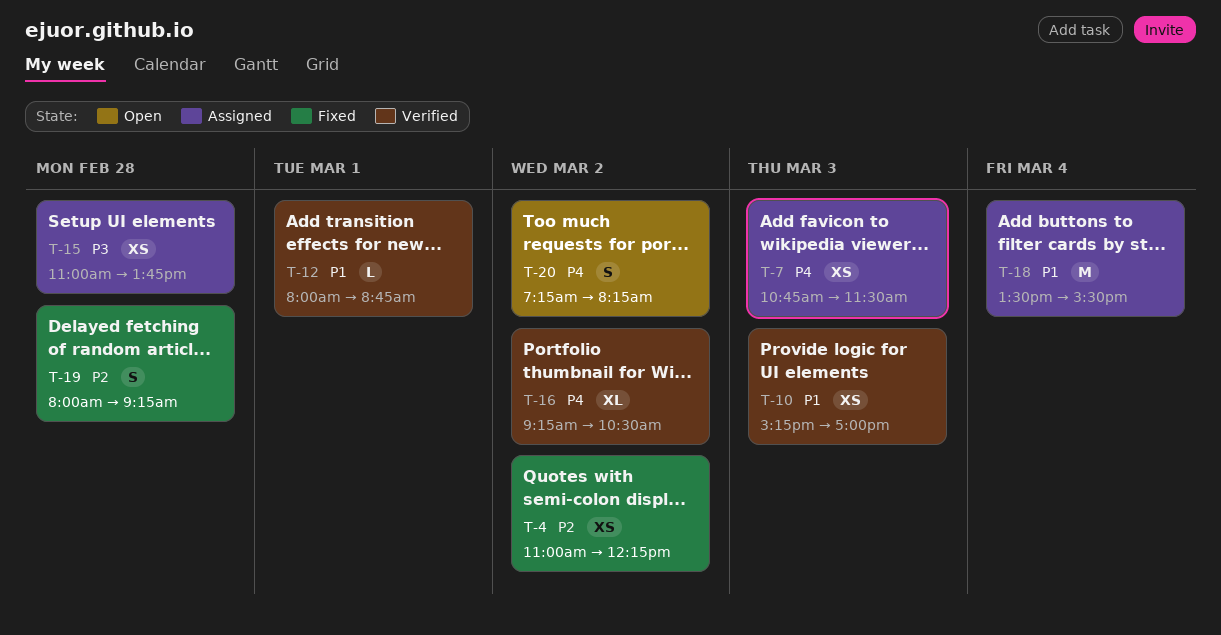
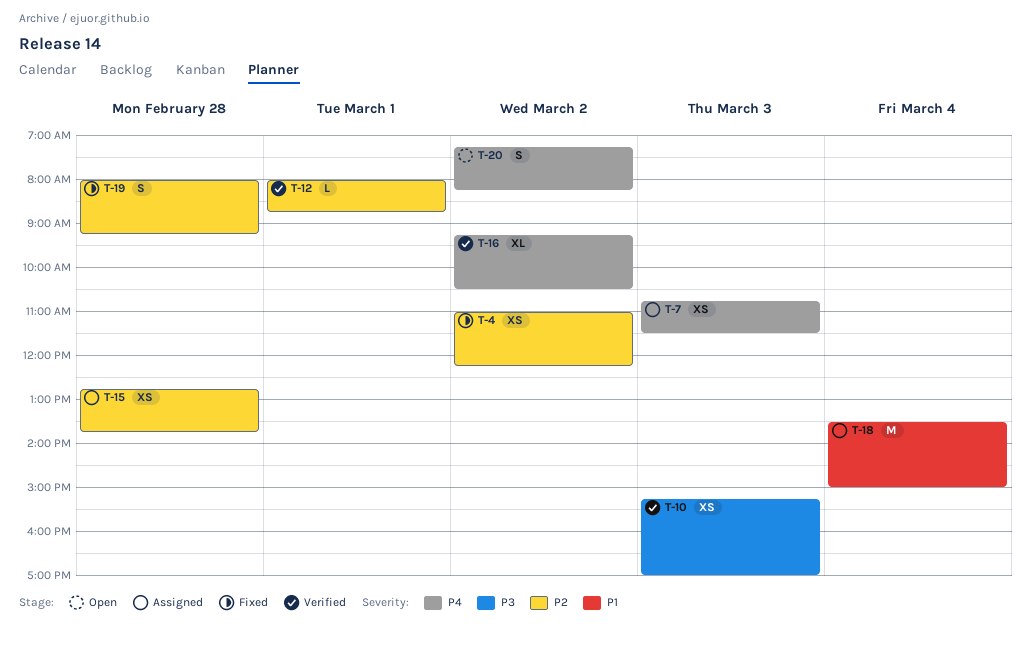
T-10, priority: P1 -> P3
T-12, priority: P1 -> P2
T-15, priority: P3 -> P2
T-15, begins: 11:00 -> 12:45
T-18, ends: 15:30 -> 15:00

